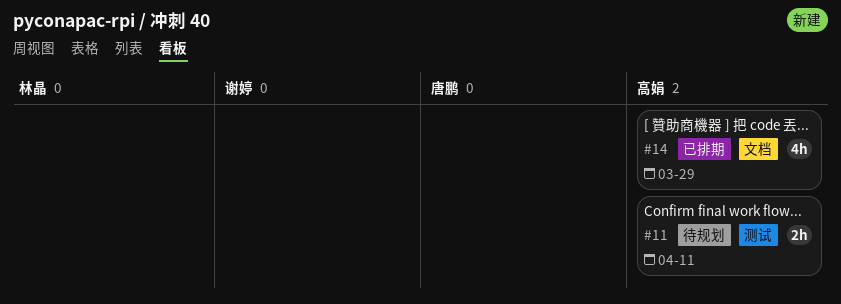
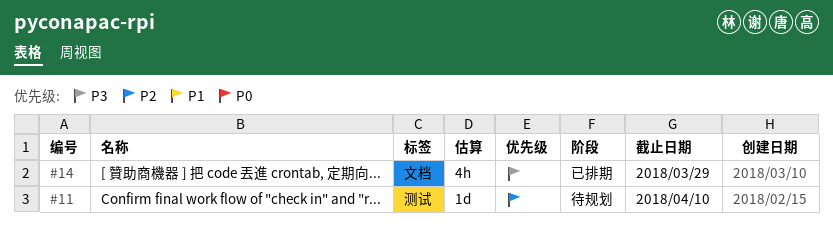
#11, estimate: 2h -> 1d
#11, due: Apr 11 -> Apr 10

